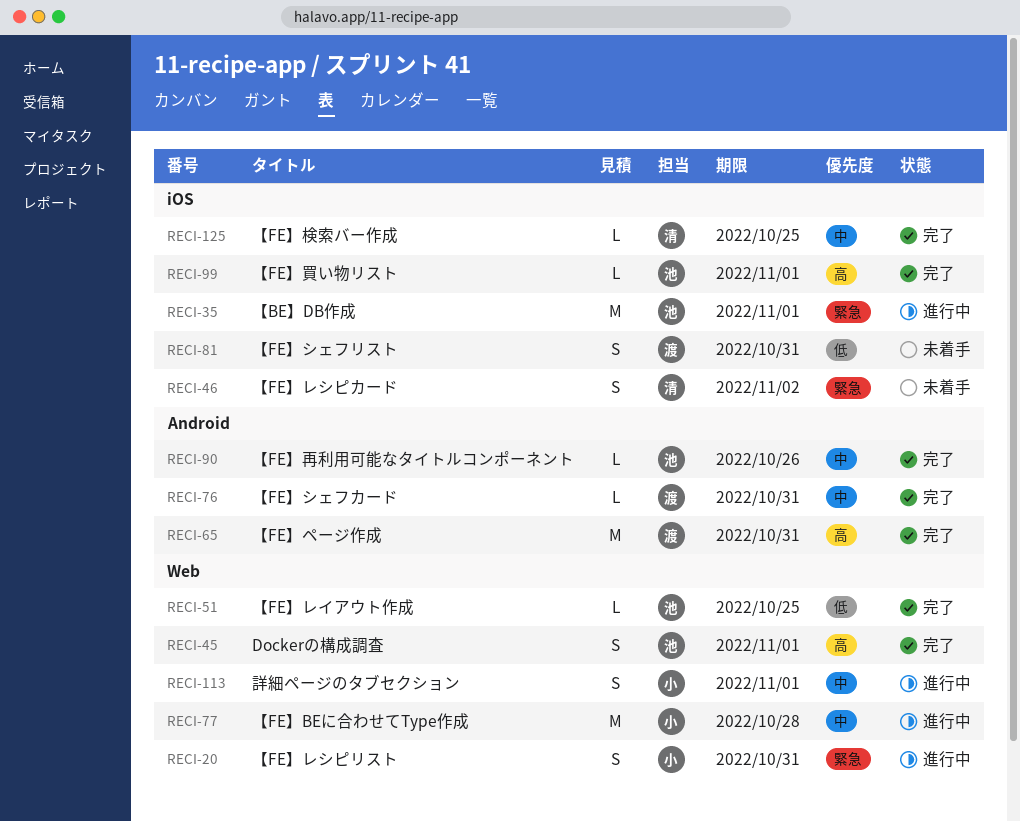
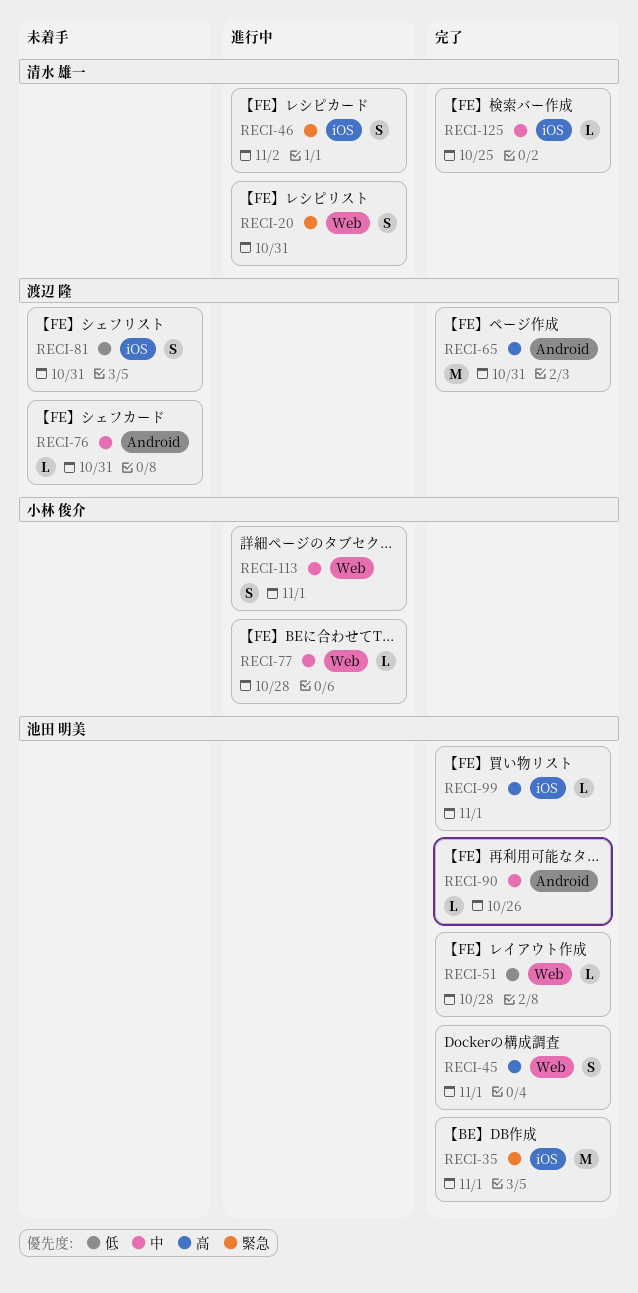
RECI-20, owner: 小林 俊介 -> 清水 雄一
RECI-35, status: 進行中 -> 完了
RECI-46, status: 未着手 -> 進行中
RECI-51, due: Oct 25 -> Oct 28
RECI-76, status: 完了 -> 未着手
RECI-77, estimate: M -> L

